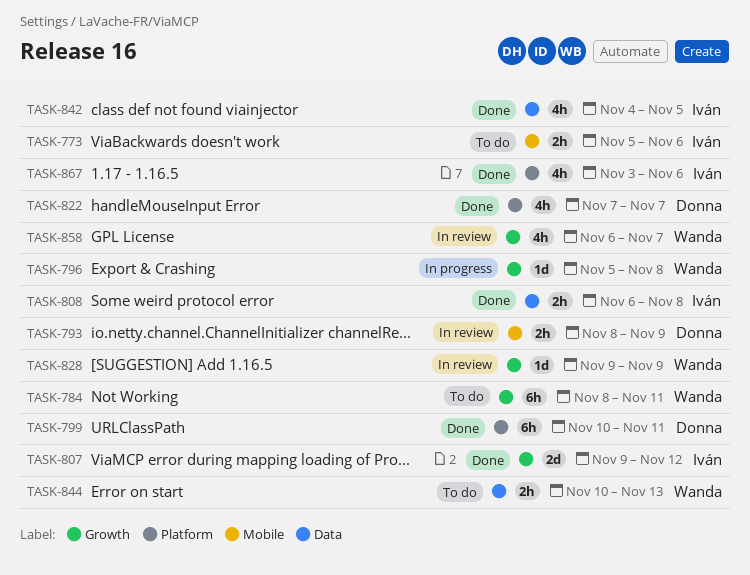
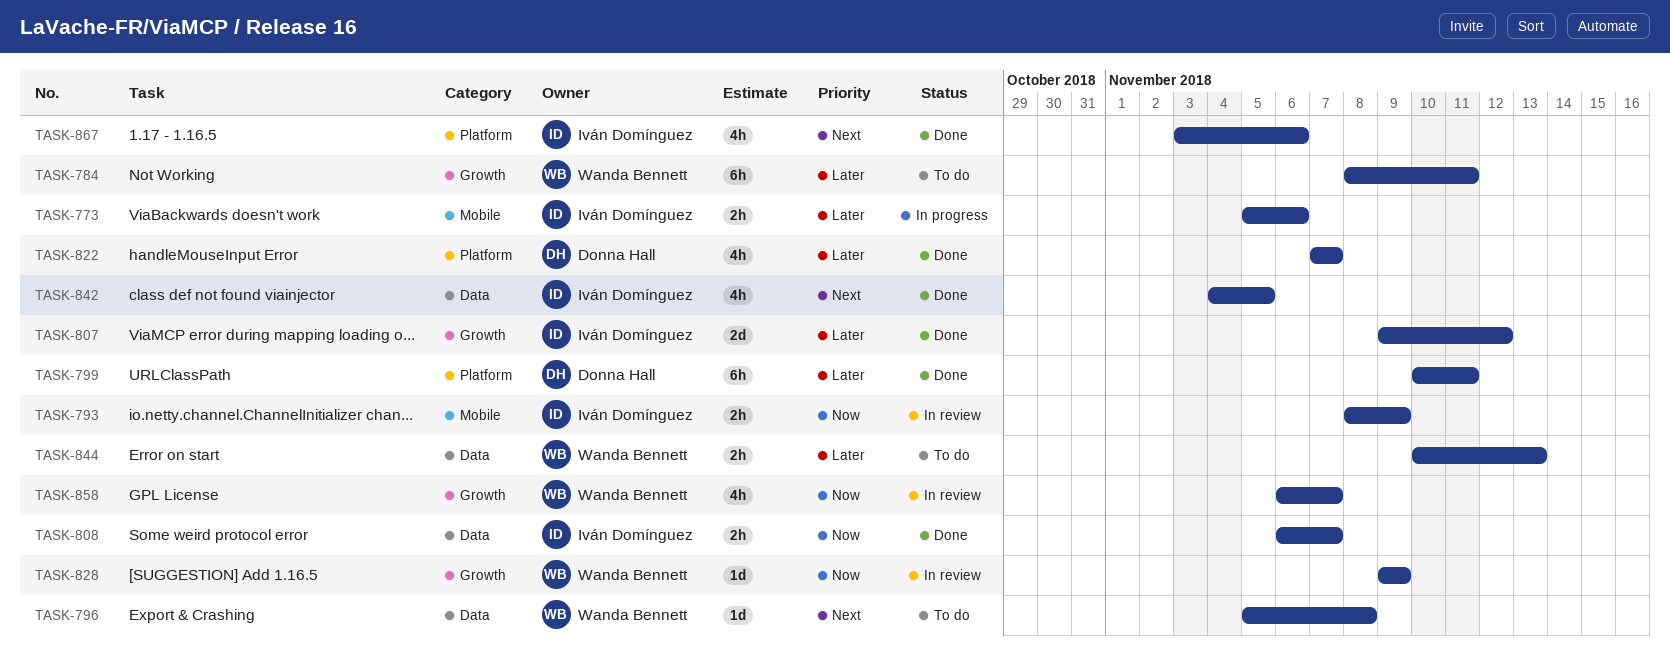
TASK-773, status: To do -> In progress
TASK-793, owner: Donna Hall -> Iván Domínguez
TASK-796, status: In progress -> To do
TASK-796, label: Growth -> Data
TASK-808, due: Nov 8 -> Nov 7

